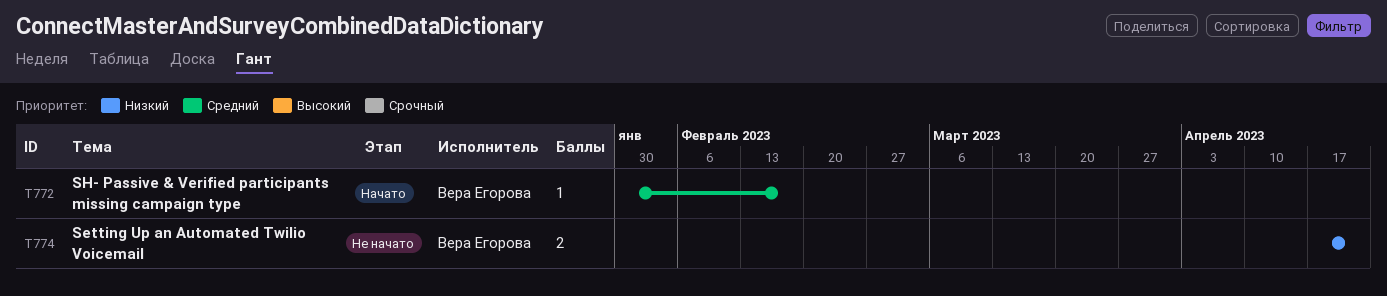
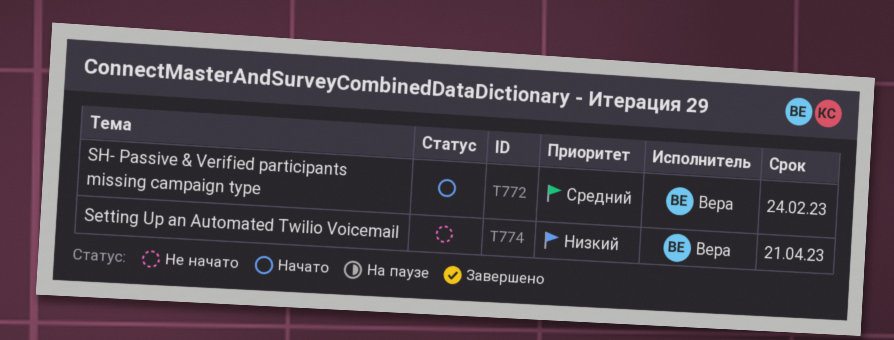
T772, due: Feb 17 -> Feb 24

